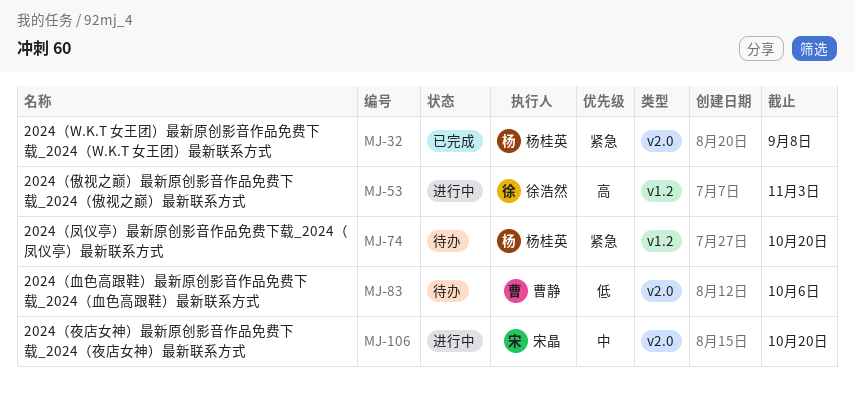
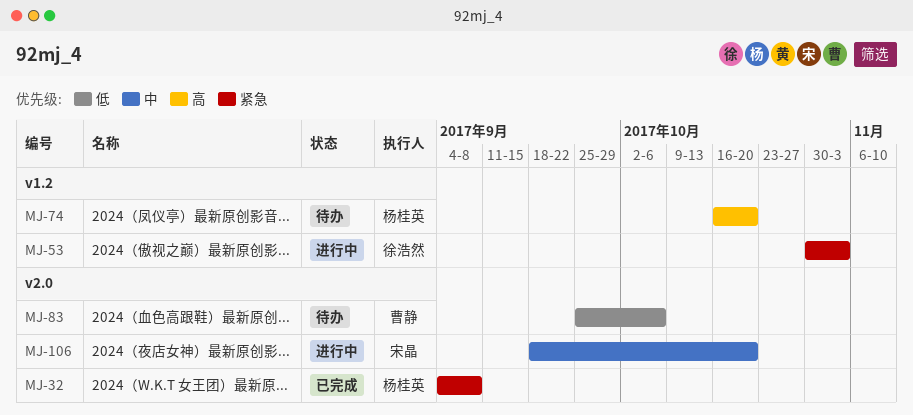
MJ-53, priority: 高 -> 紧急
MJ-74, priority: 紧急 -> 高

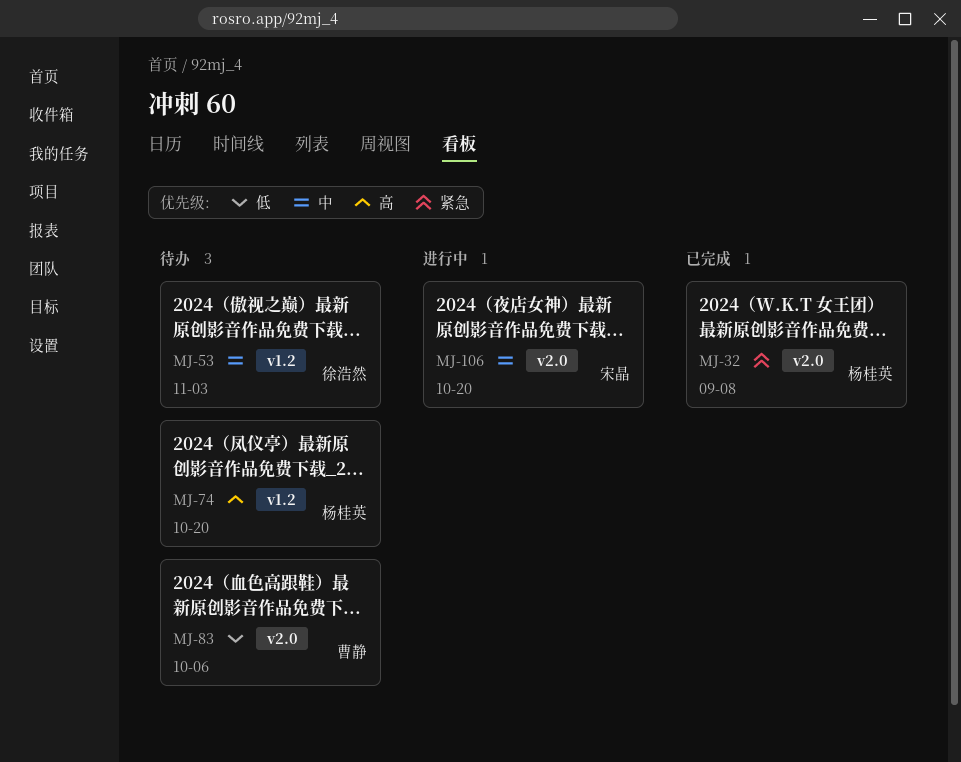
MJ-53, status: 进行中 -> 待办
MJ-53, priority: 紧急 -> 中

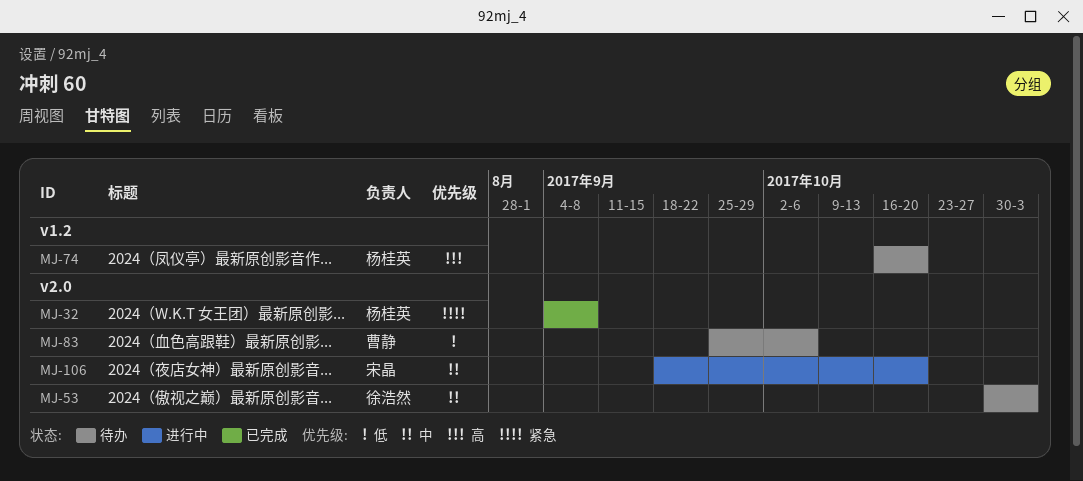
MJ-53, label: v1.2 -> v2.0

